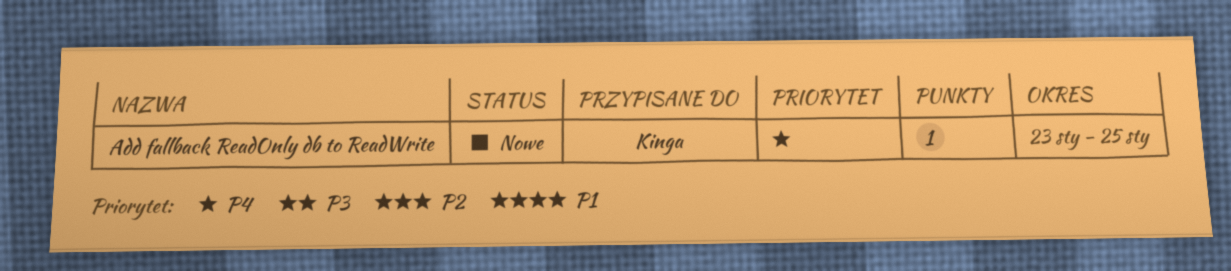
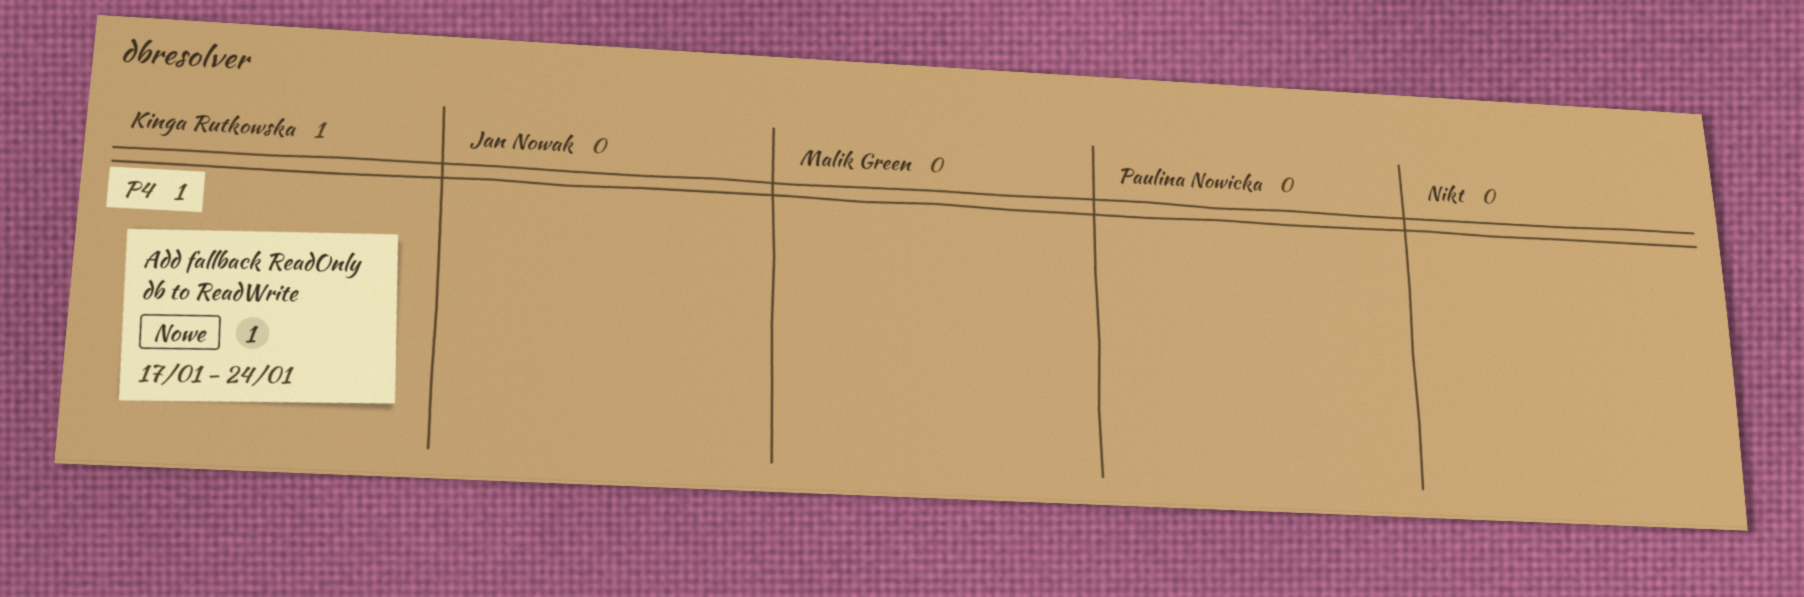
Add fallback ReadOnly db to ReadWrite, start: Jan 23 -> Jan 17
Add fallback ReadOnly db to ReadWrite, due: Jan 25 -> Jan 24

